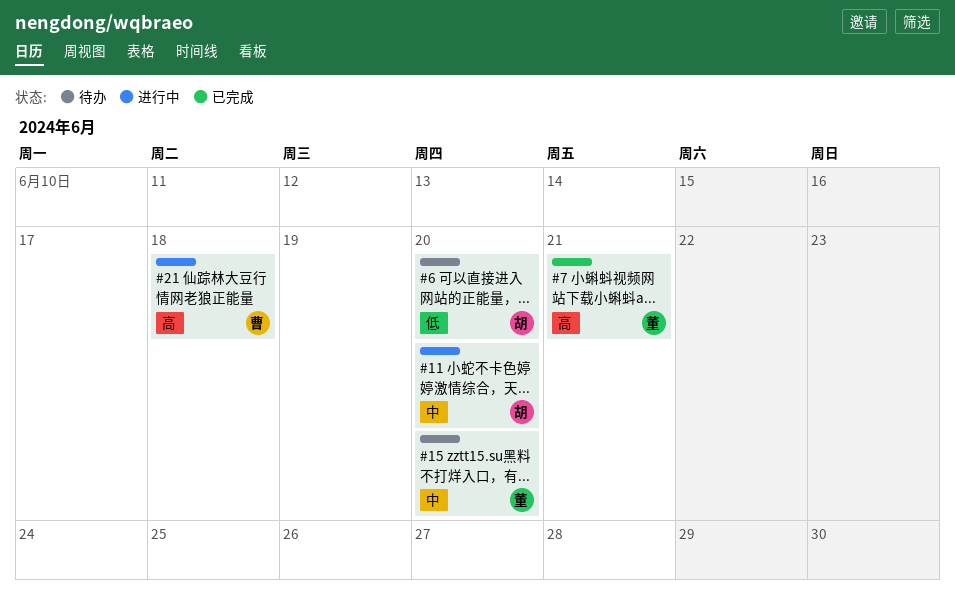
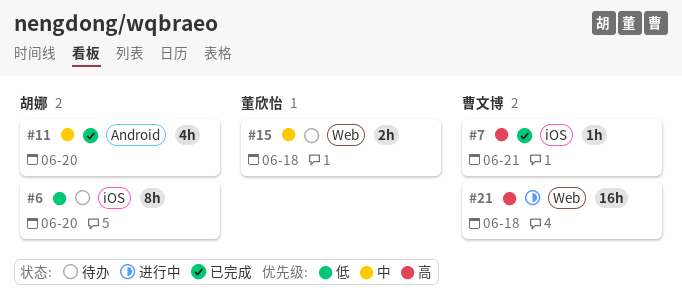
#7, owner: 董欣怡 -> 曹文博
#11, status: 进行中 -> 已完成
#15, due: Jun 20 -> Jun 18

